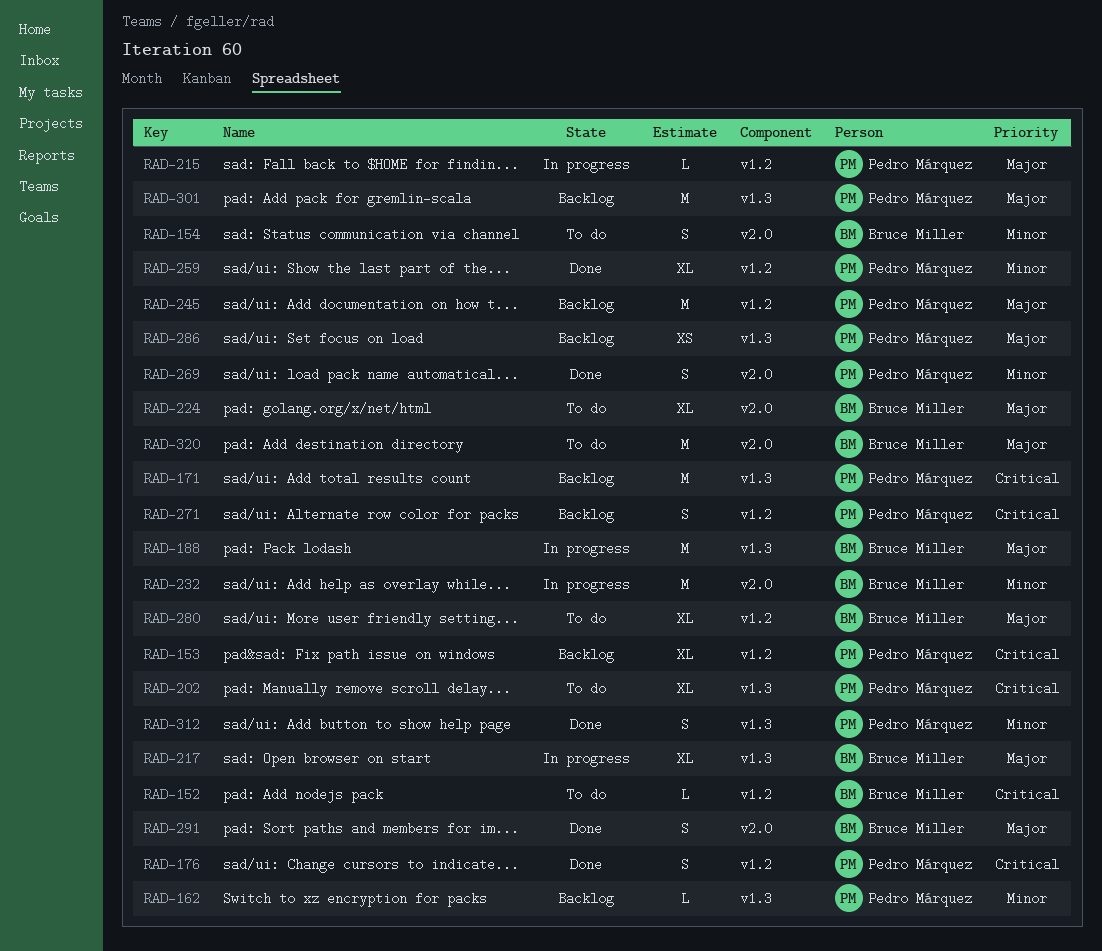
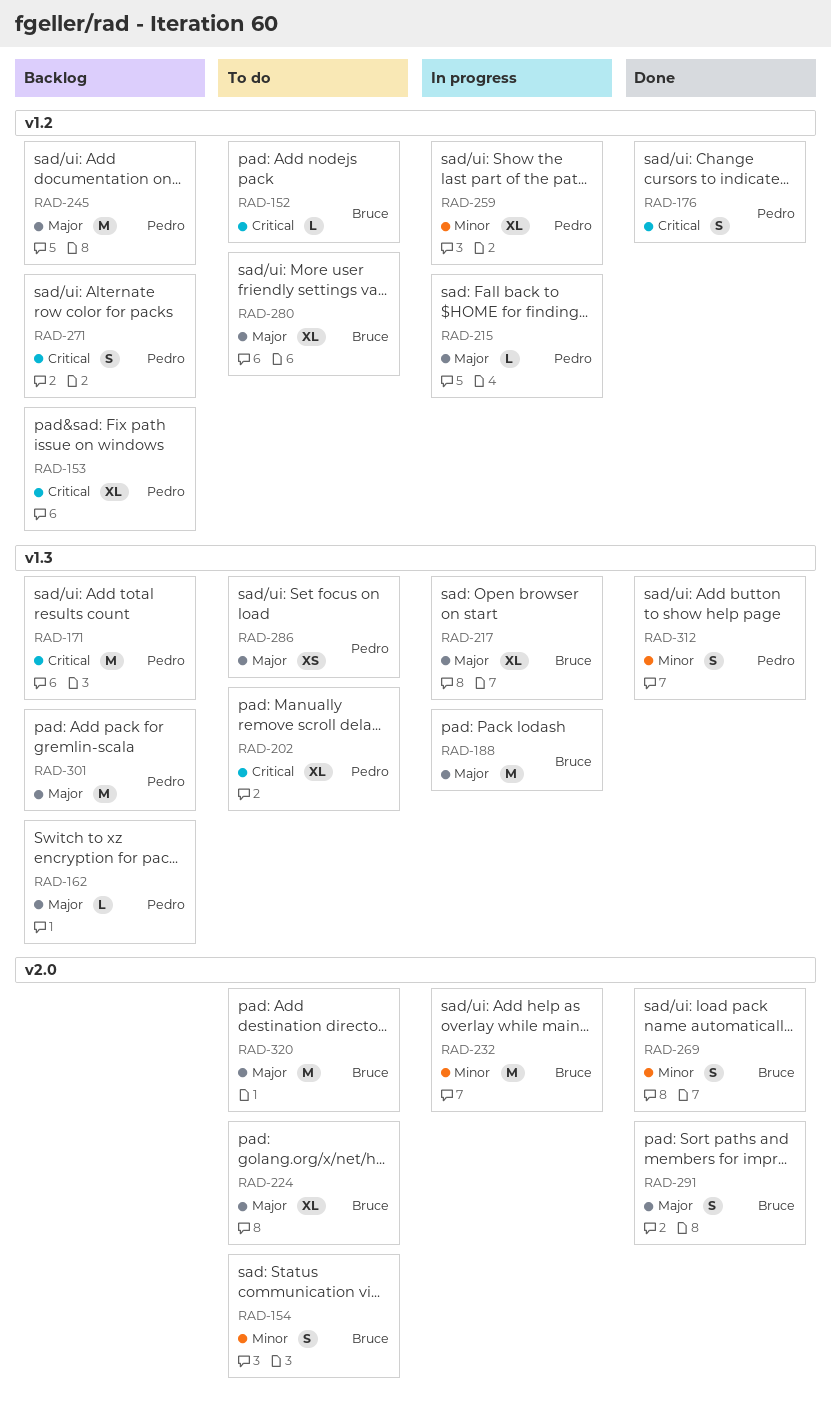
RAD-162, priority: Minor -> Major
RAD-259, status: Done -> In progress
RAD-269, owner: Pedro Márquez -> Bruce Miller
RAD-286, status: Backlog -> To do

